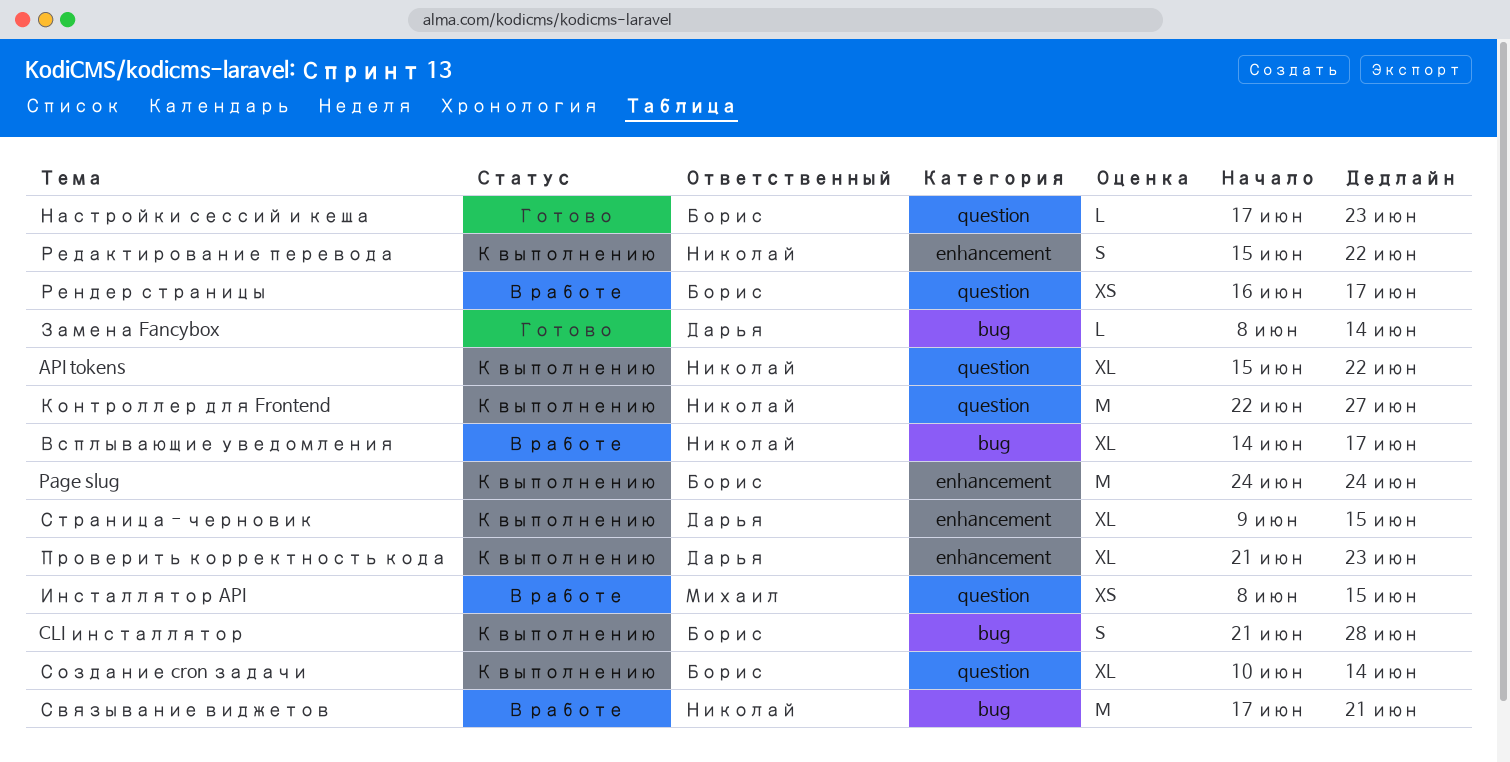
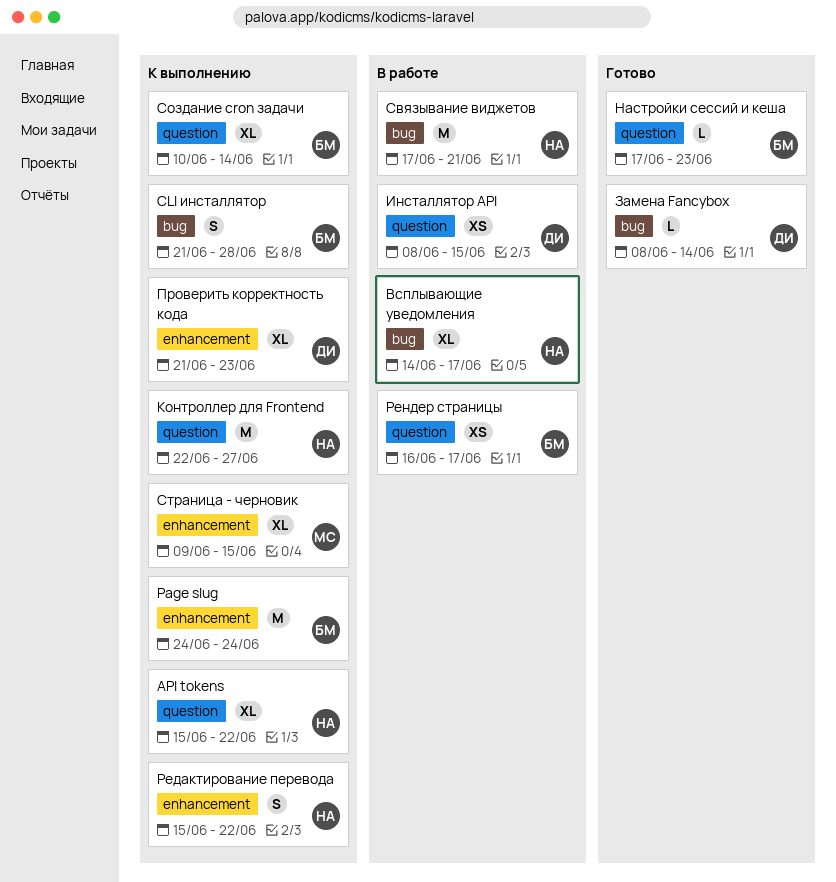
Инсталлятор API, owner: Михаил -> Дарья
Страница - черновик, owner: Дарья -> Михаил

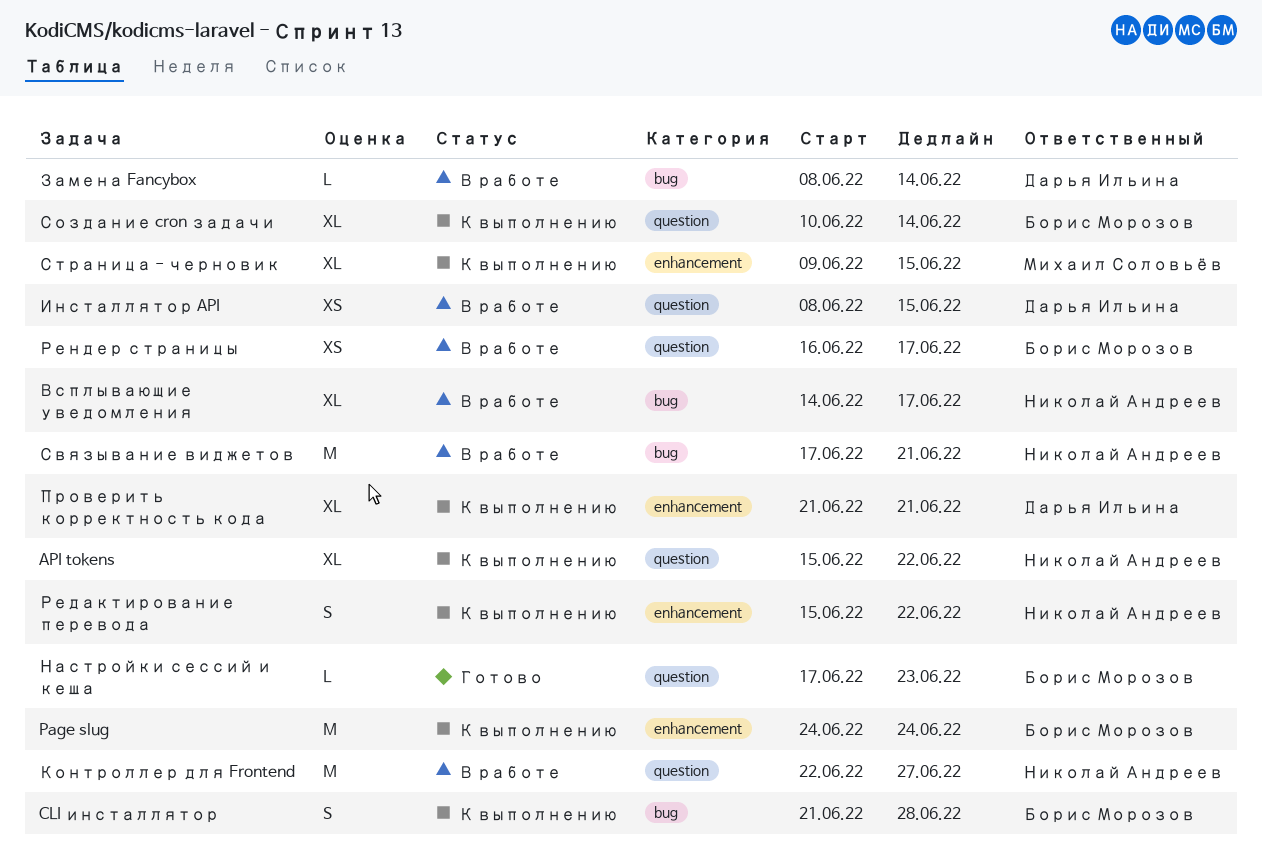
Замена Fancybox, status: Готово -> В работе
Контроллер для Frontend, status: К выполнению -> В работе
Проверить корректность кода, due: Jun 23 -> Jun 21

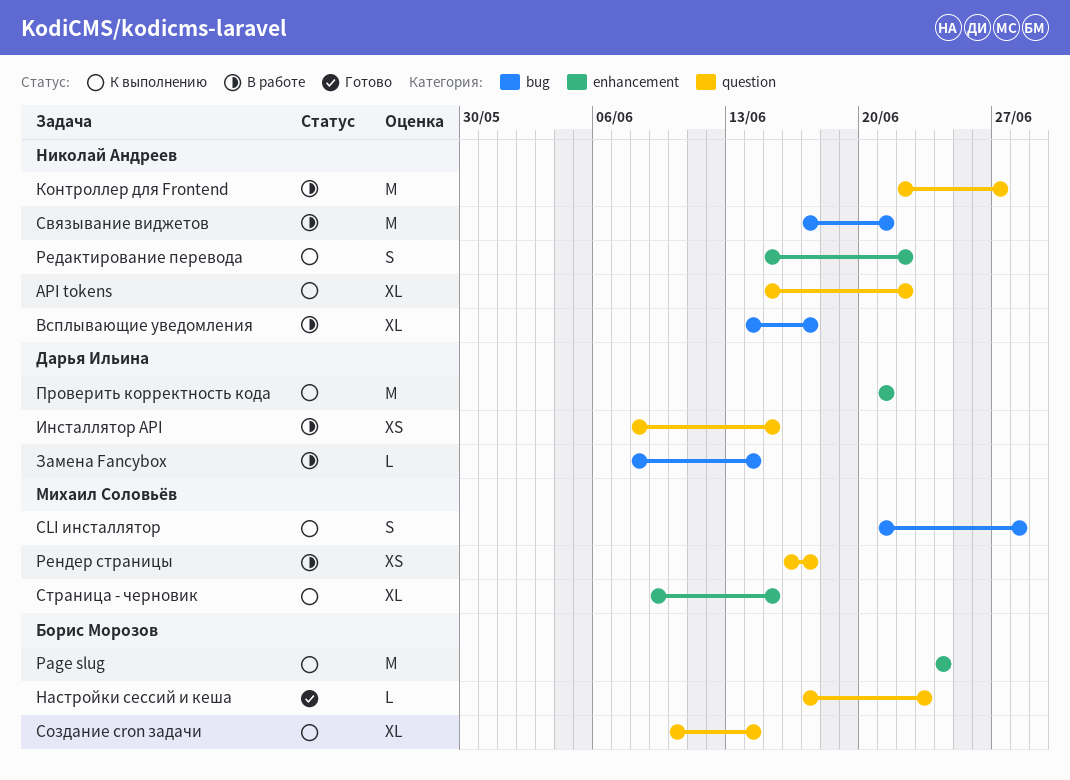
CLI инсталлятор, owner: Борис Морозов -> Михаил Соловьёв
Проверить корректность кода, estimate: XL -> M
Рендер страницы, owner: Борис Морозов -> Михаил Соловьёв

